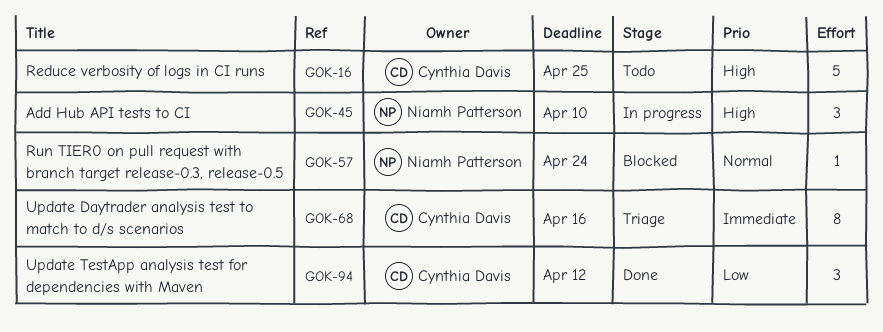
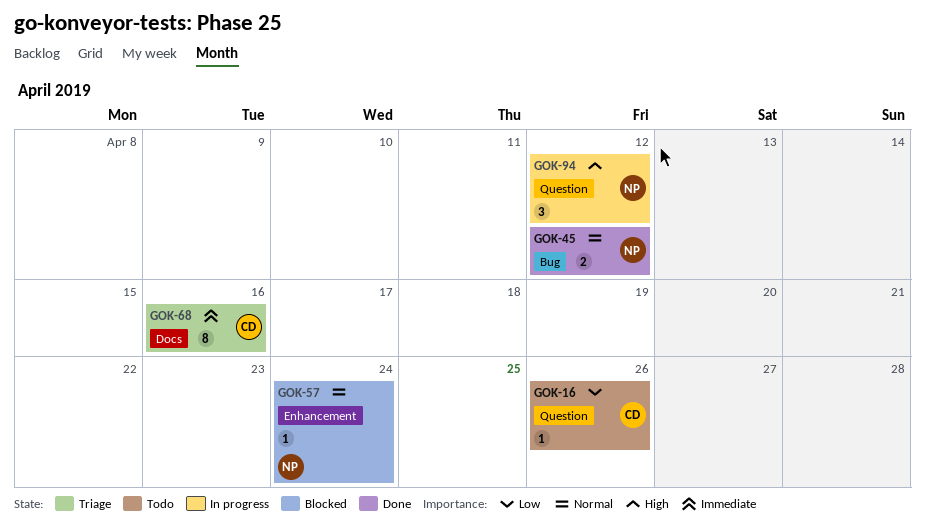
GOK-16, priority: High -> Low
GOK-16, estimate: 5 -> 1
GOK-16, due: Apr 25 -> Apr 26
GOK-45, status: In progress -> Done
GOK-45, priority: High -> Normal
GOK-45, estimate: 3 -> 2
GOK-45, due: Apr 10 -> Apr 12
GOK-94, status: Done -> In progress
GOK-94, owner: Cynthia Davis -> Niamh Patterson
GOK-94, priority: Low -> High

